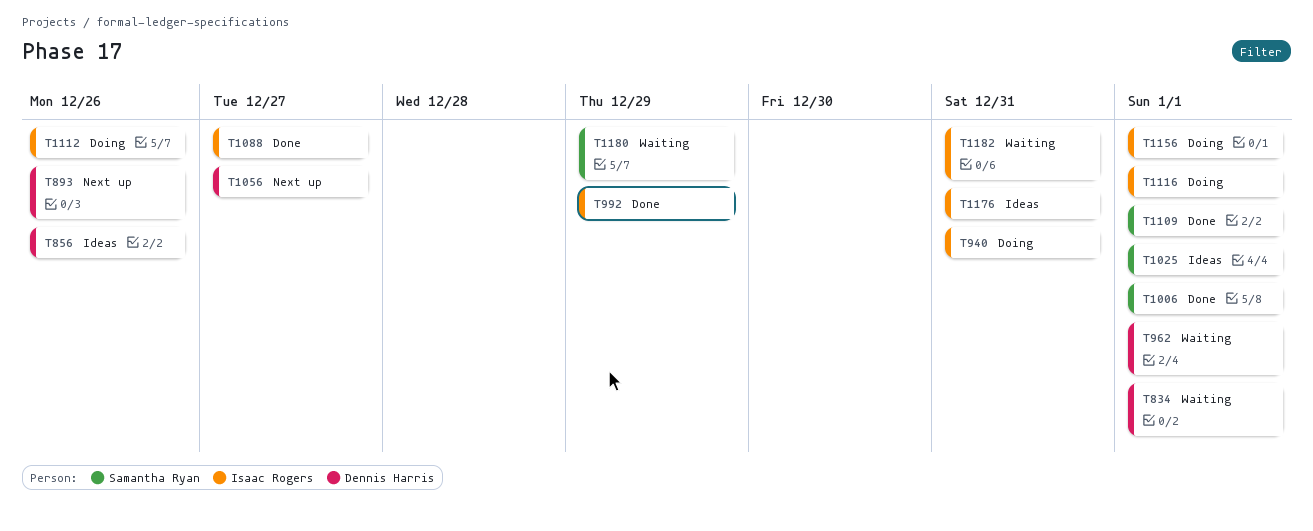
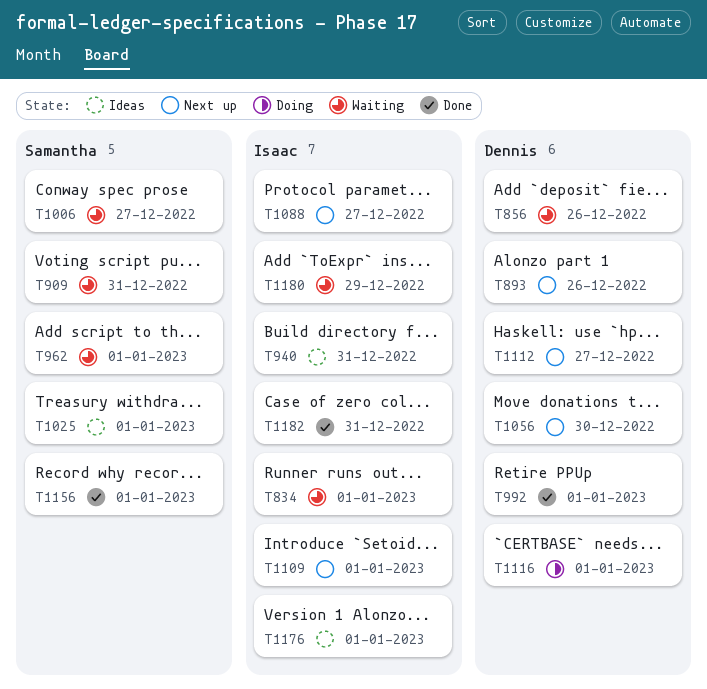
T834, owner: Dennis Harris -> Isaac Rogers
T856, status: Ideas -> Waiting
T909: none -> present
T940, status: Doing -> Ideas
T962, owner: Dennis Harris -> Samantha Ryan
T992, owner: Isaac Rogers -> Dennis Harris
T992, due: Dec 29 -> Jan 1
T1006, status: Done -> Waiting
T1006, due: Jan 1 -> Dec 27
T1056, due: Dec 27 -> Dec 30
T1088, status: Done -> Next up
T1109, status: Done -> Next up
T1109, owner: Samantha Ryan -> Isaac Rogers
T1112, status: Doing -> Next up
T1112, owner: Isaac Rogers -> Dennis Harris
T1112, due: Dec 26 -> Dec 27
T1116, owner: Isaac Rogers -> Dennis Harris
T1156, status: Doing -> Done
T1156, owner: Isaac Rogers -> Samantha Ryan
T1176, due: Dec 31 -> Jan 1
T1180, owner: Samantha Ryan -> Isaac Rogers
T1182, status: Waiting -> Done

